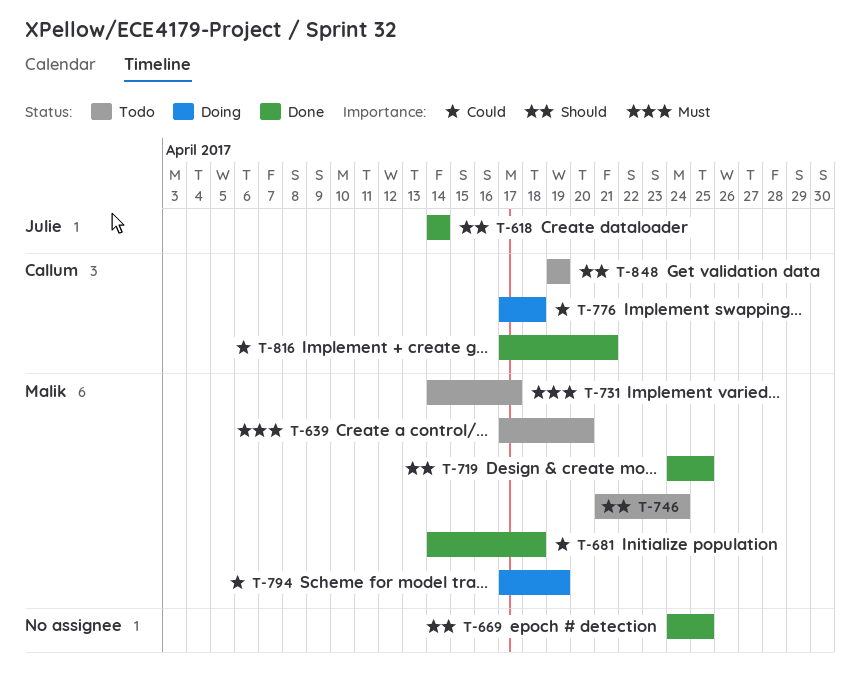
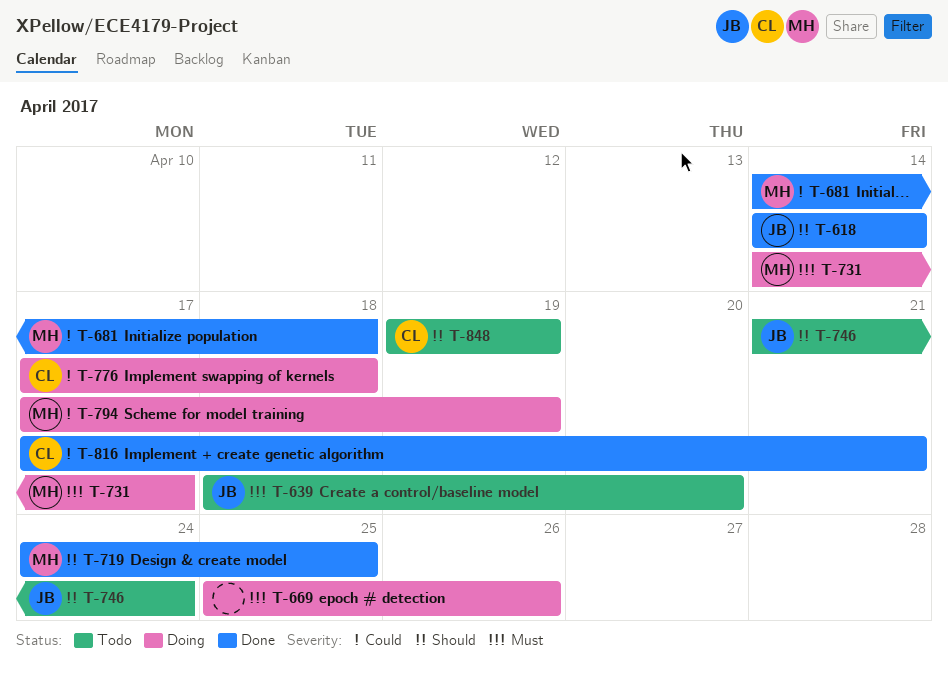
T-639, owner: Malik -> Julie
T-639, start: Apr 17 -> Apr 18
T-669, status: Done -> Doing
T-669, priority: Should -> Must
T-669, start: Apr 24 -> Apr 25
T-669, due: Apr 25 -> Apr 26
T-731, status: Todo -> Doing
T-746, owner: Malik -> Julie

